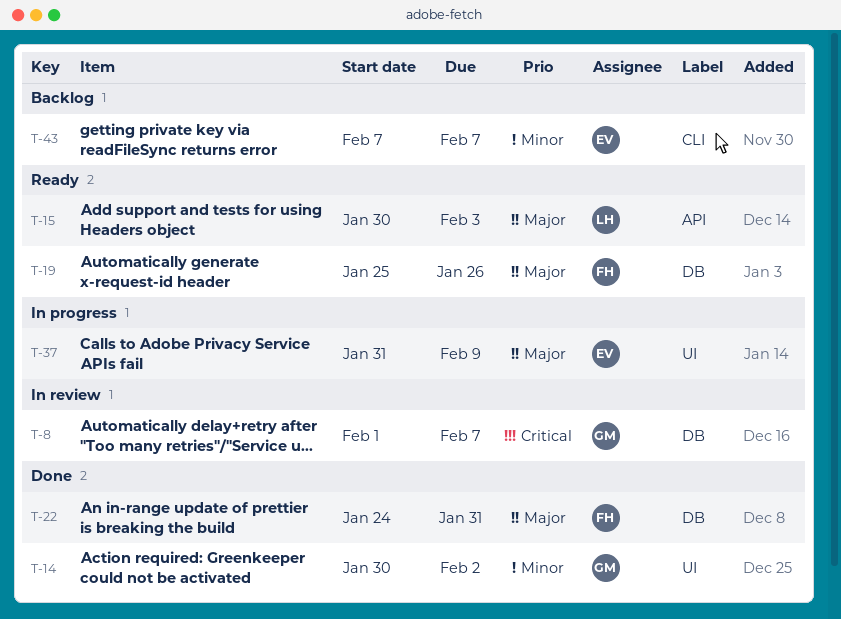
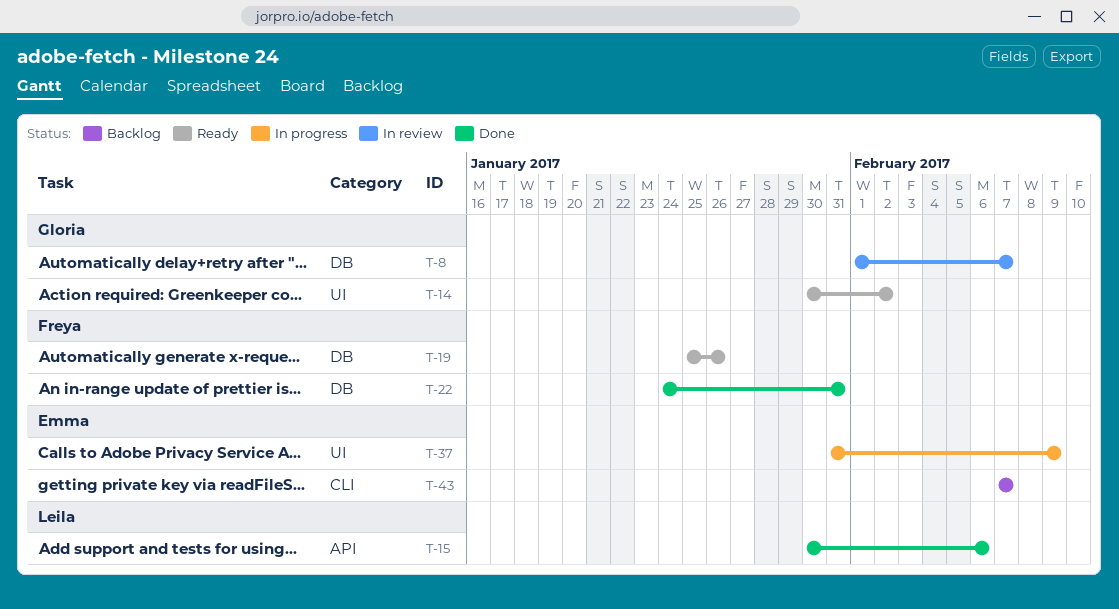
T-14, status: Done -> Ready
T-15, status: Ready -> Done
T-15, due: Feb 3 -> Feb 6

